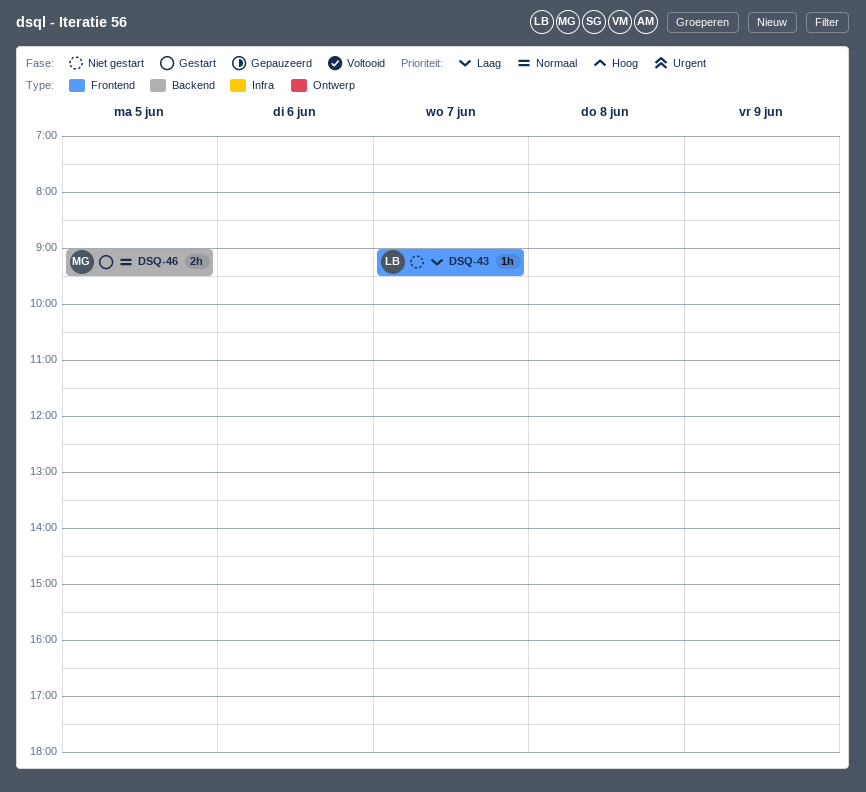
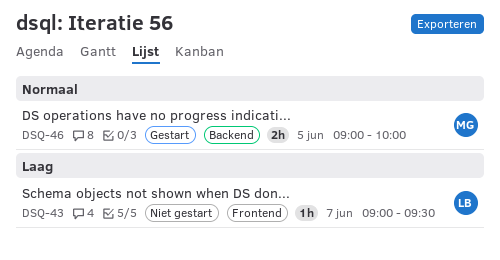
DSQ-46, ends: 09:30 -> 10:00

